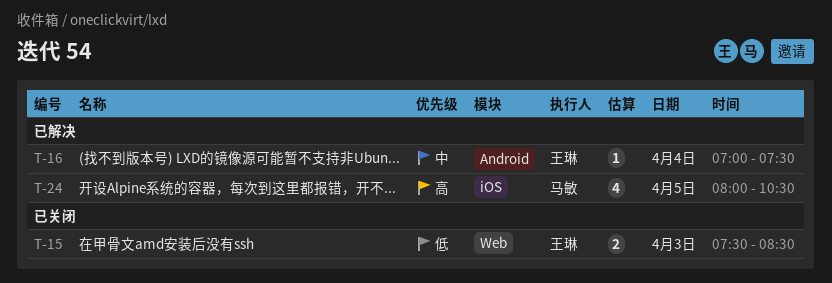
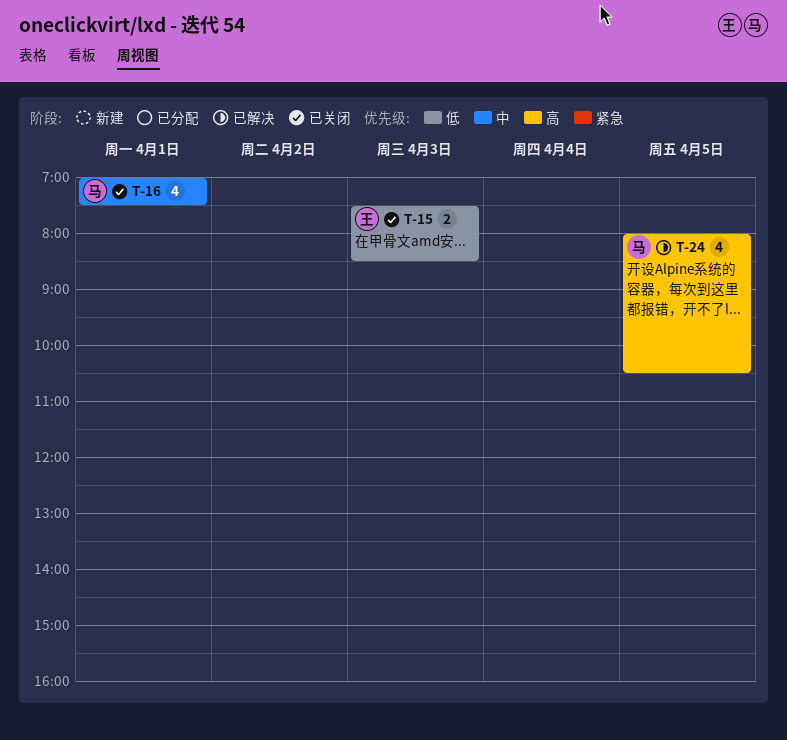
T-16, status: 已解决 -> 已关闭
T-16, owner: 王琳 -> 马敏
T-16, estimate: 1 -> 4
T-16, day: Apr 4 -> Apr 1

